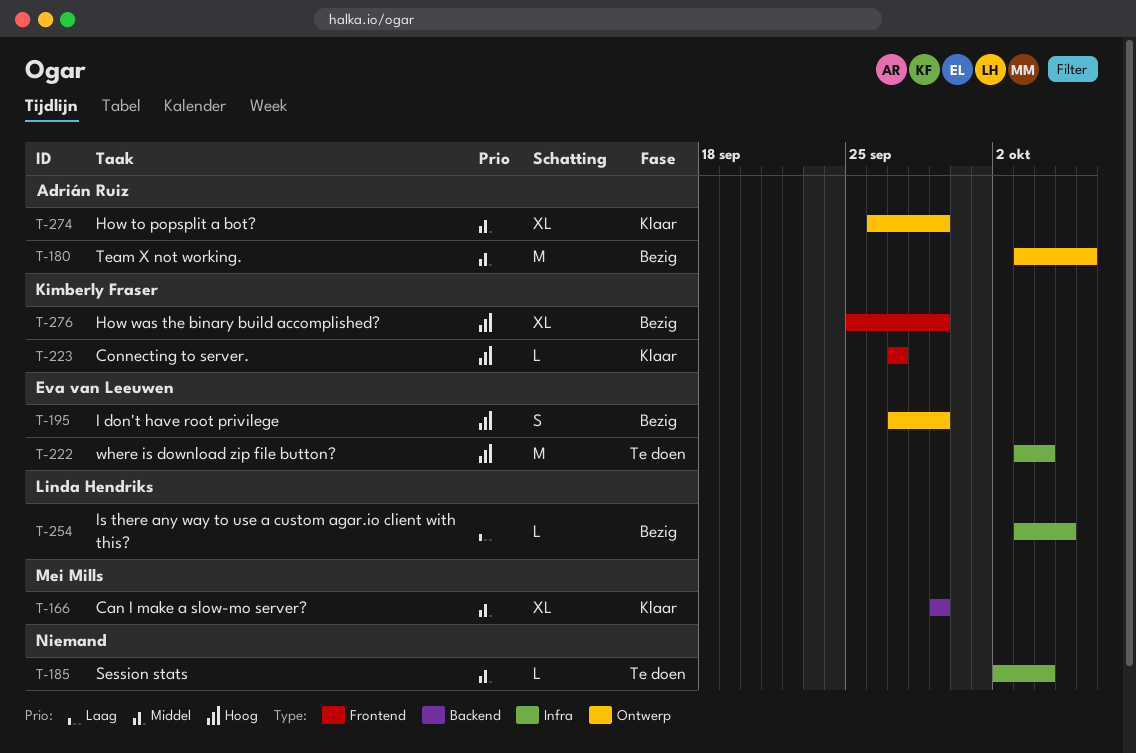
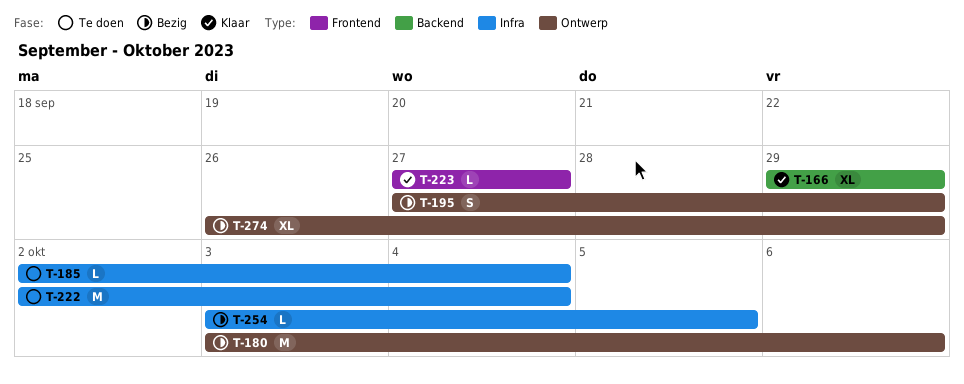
T-222, start: Oct 3 -> Oct 2
T-274, status: Klaar -> Bezig
T-276: present -> none

